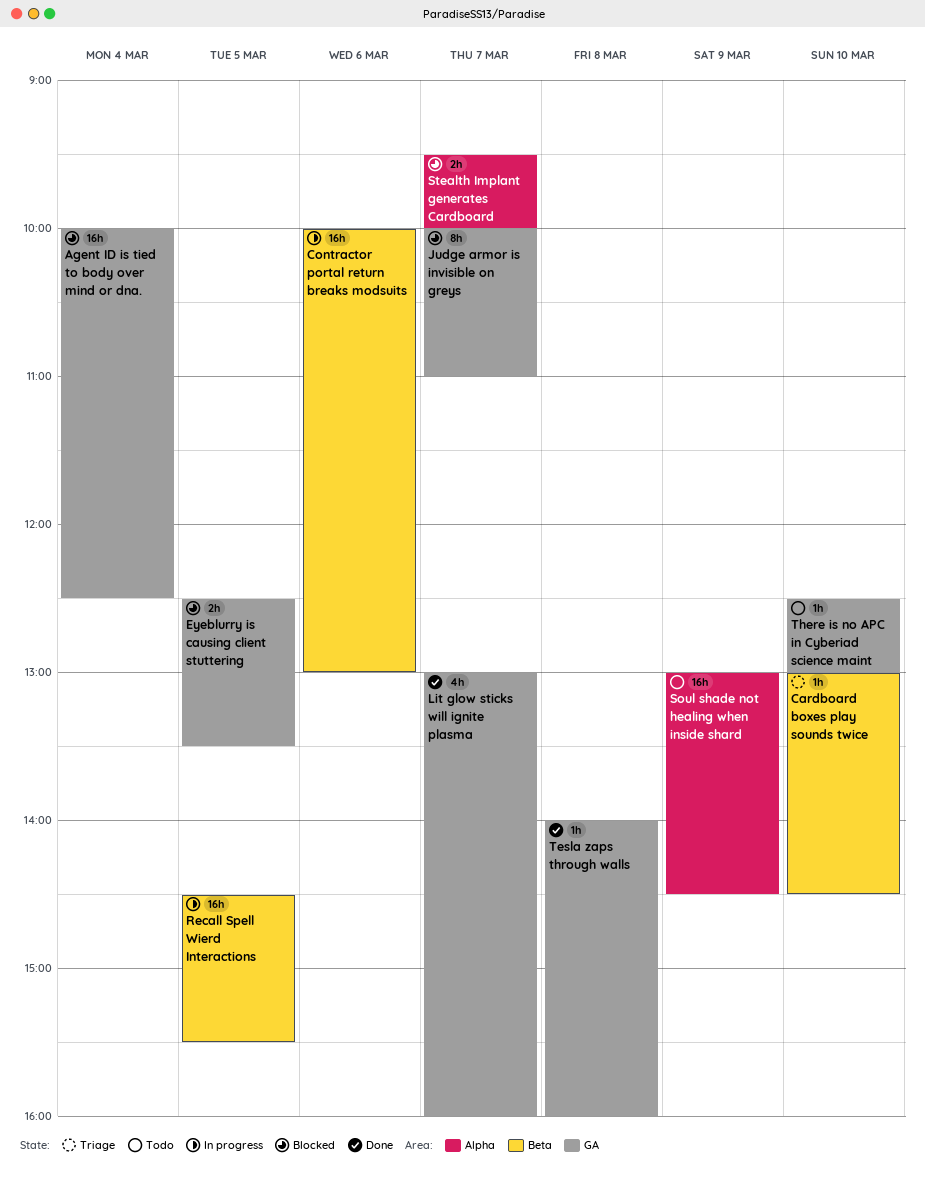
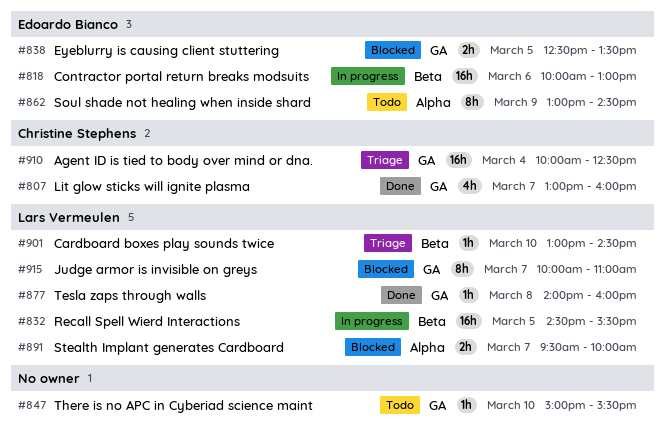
Agent ID is tied to body over mind or dna., status: Blocked -> Triage
Soul shade not healing when inside shard, estimate: 16h -> 8h
There is no APC in Cyberiad science maint, begins: 12:30 -> 15:00
There is no APC in Cyberiad science maint, ends: 13:00 -> 15:30

